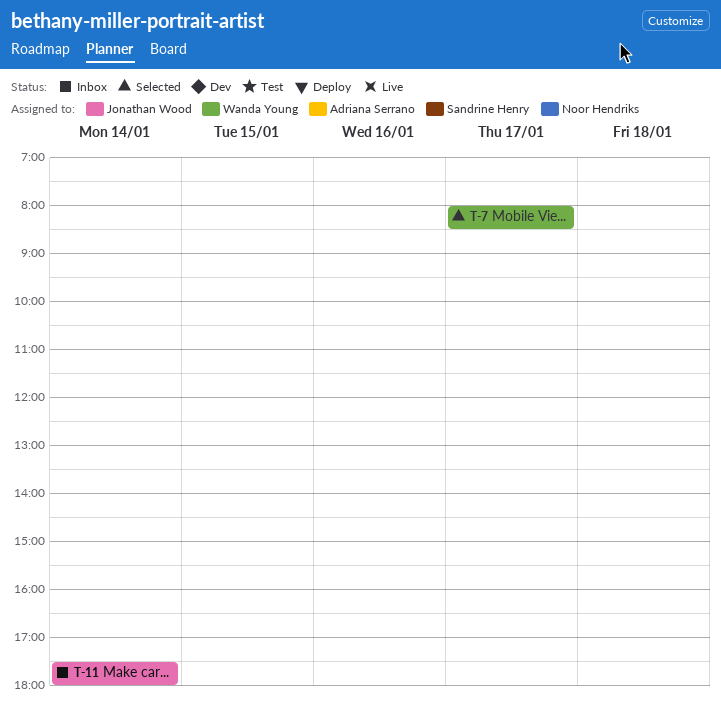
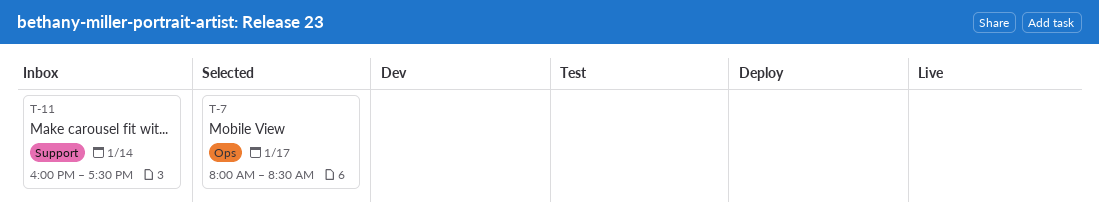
T-11, begins: 17:30 -> 16:00
T-11, ends: 18:00 -> 17:30

